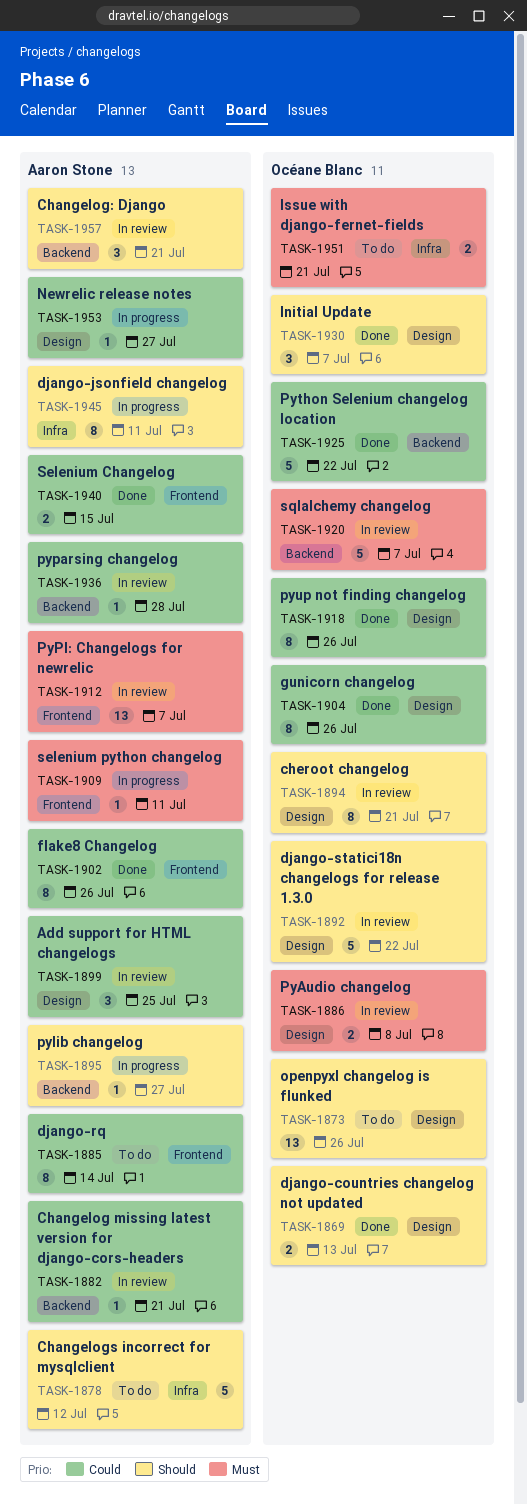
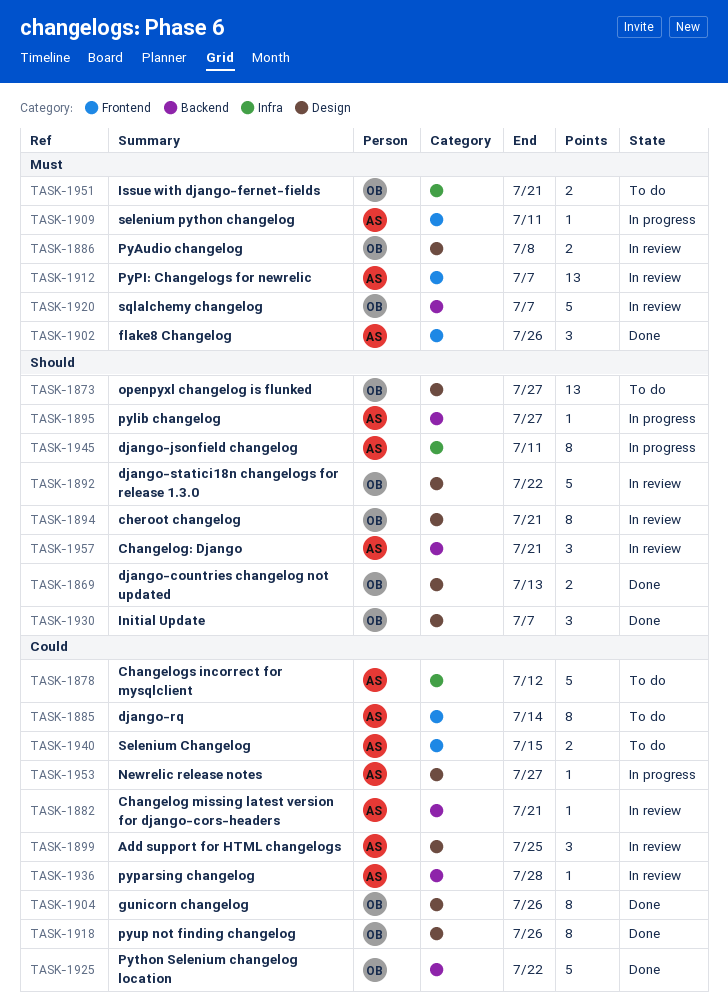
TASK-1873, due: Jul 26 -> Jul 27
TASK-1878, priority: Should -> Could
TASK-1902, priority: Could -> Must
TASK-1902, estimate: 8 -> 3
TASK-1940, status: Done -> To do

